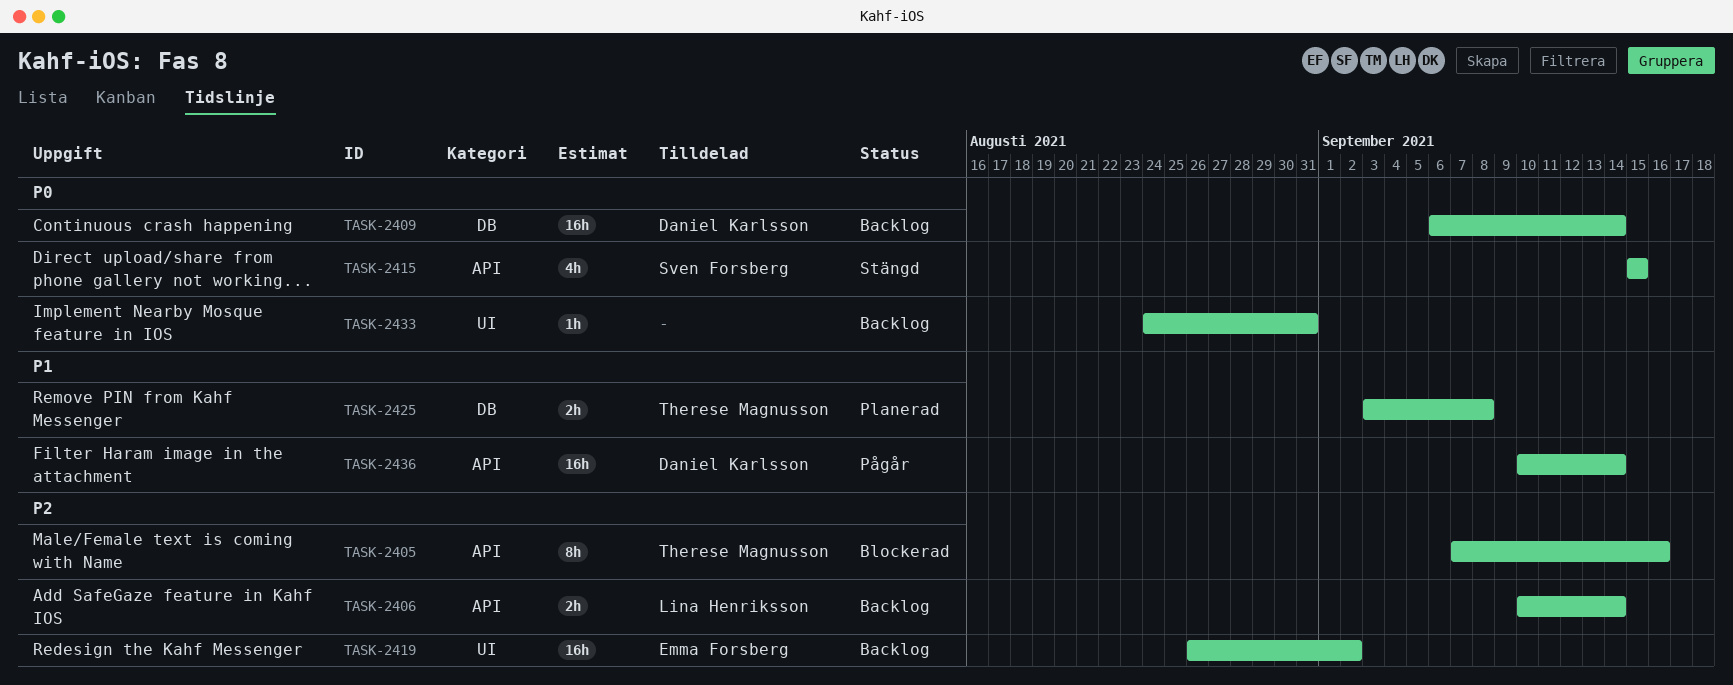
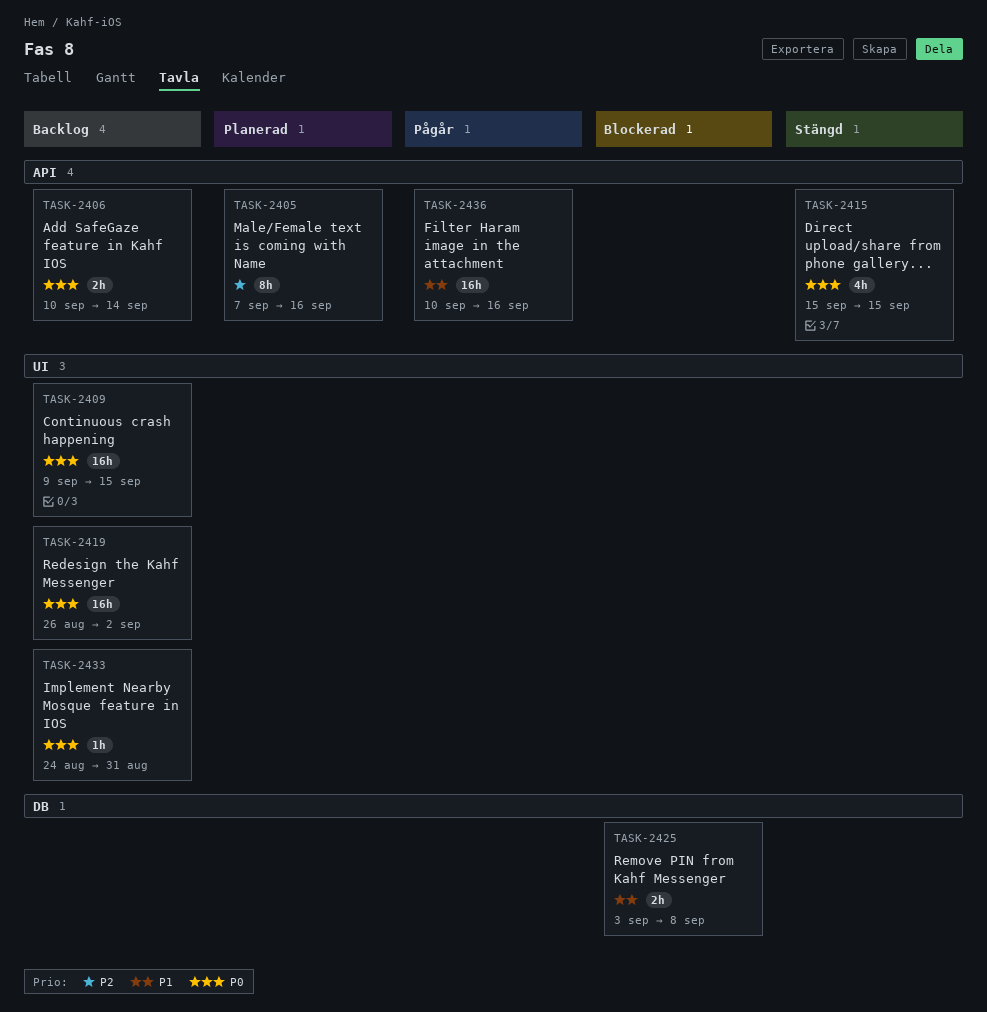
TASK-2405, status: Blockerad -> Planerad
TASK-2406, priority: P2 -> P0
TASK-2409, label: DB -> UI
TASK-2409, start: Sep 6 -> Sep 9
TASK-2409, due: Sep 14 -> Sep 15
TASK-2419, priority: P2 -> P0
TASK-2425, status: Planerad -> Blockerad
TASK-2436, due: Sep 14 -> Sep 16

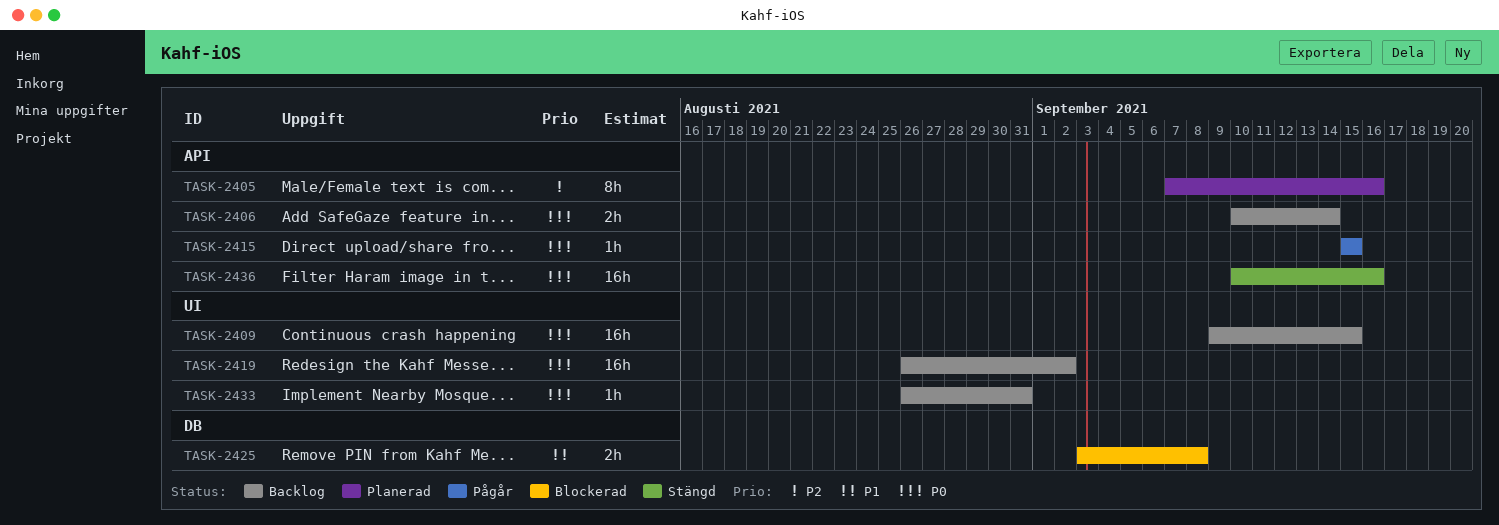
TASK-2415, status: Stängd -> Pågår
TASK-2415, estimate: 4h -> 1h
TASK-2433, start: Aug 24 -> Aug 26
TASK-2436, status: Pågår -> Stängd
TASK-2436, priority: P1 -> P0

